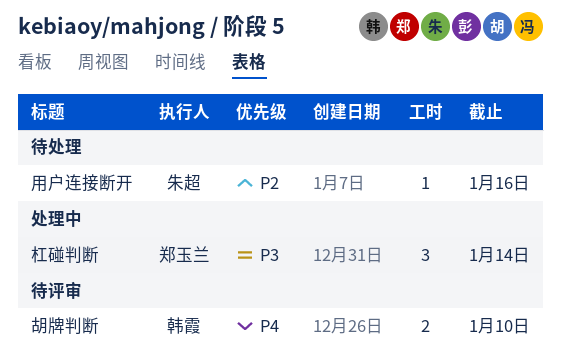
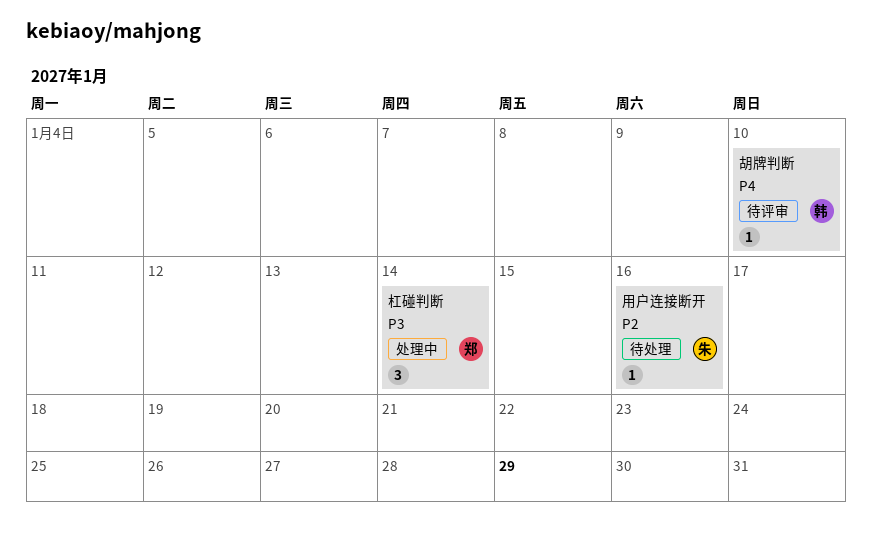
胡牌判断, estimate: 2 -> 1

